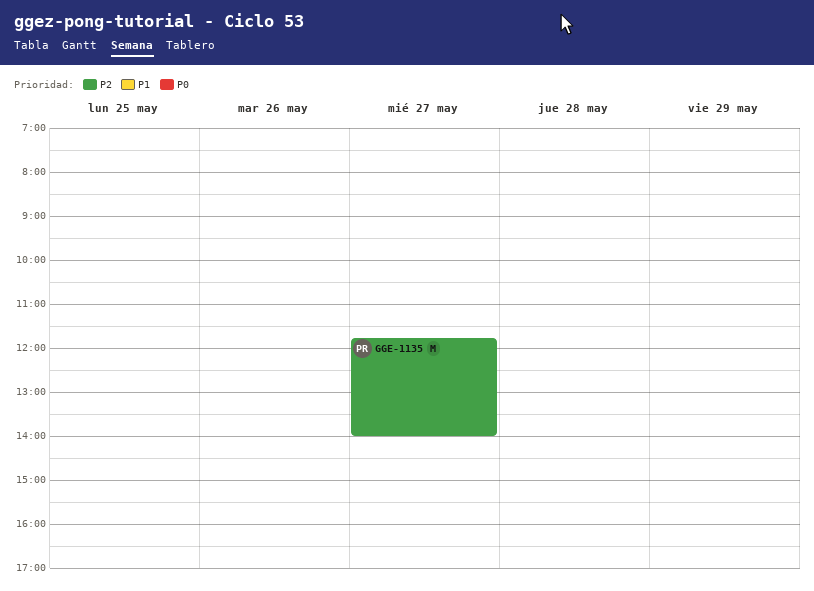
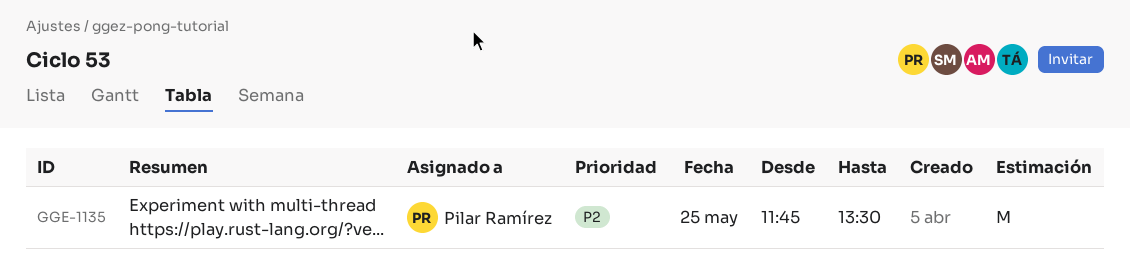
GGE-1135, day: May 27 -> May 25
GGE-1135, ends: 14:00 -> 13:30

